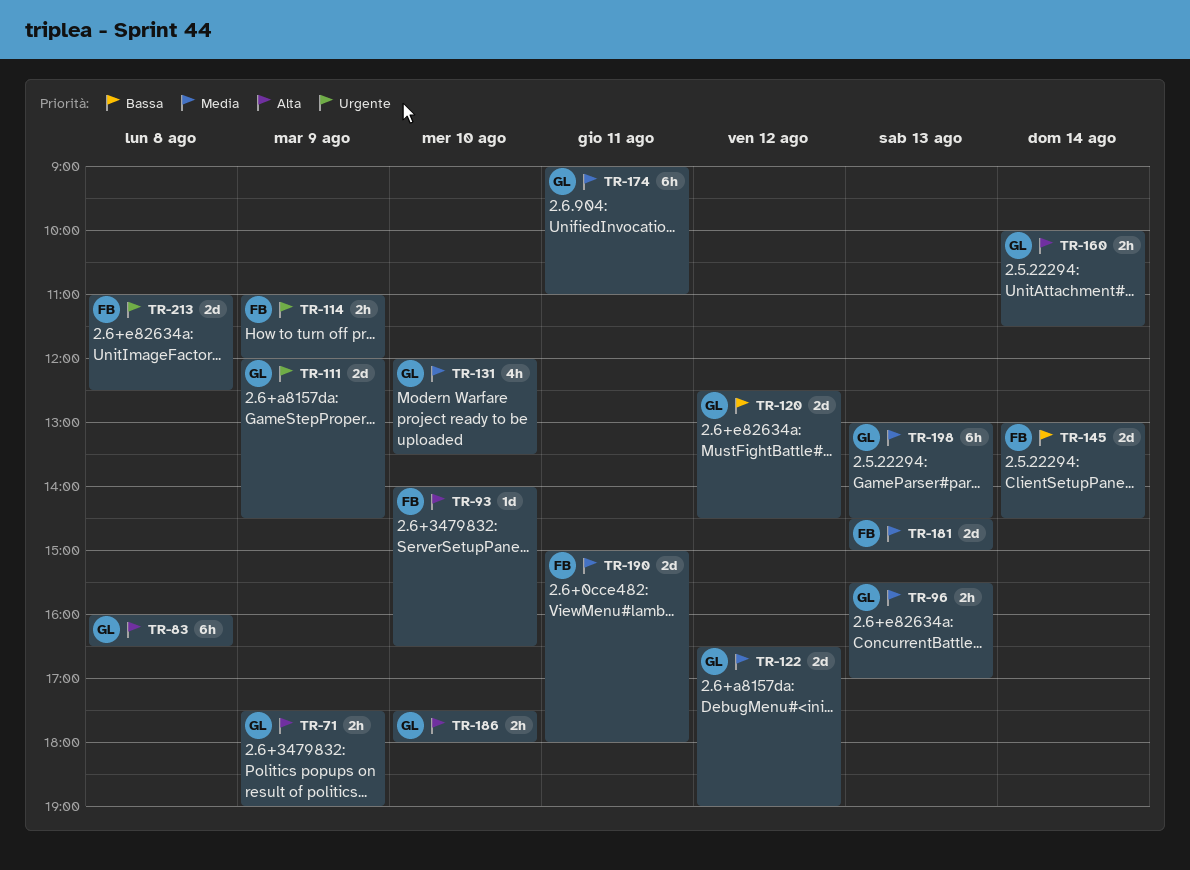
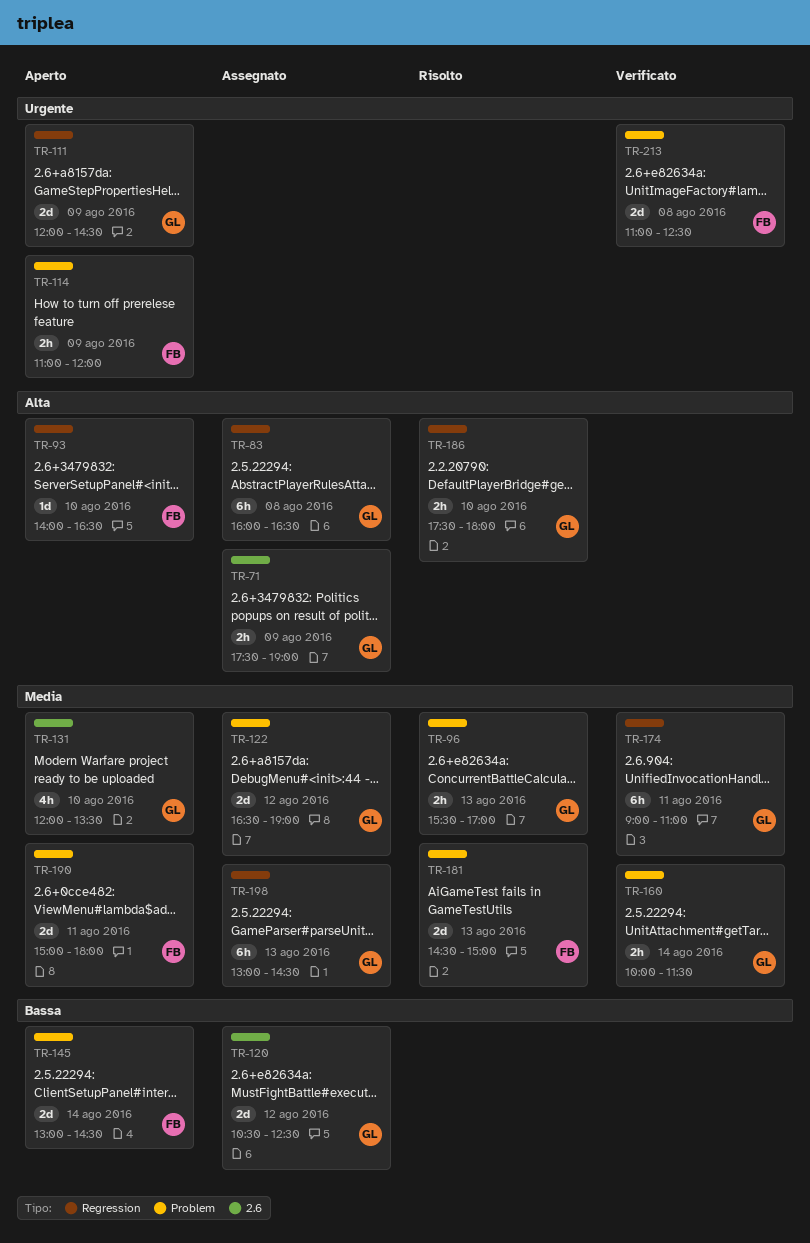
TR-120, begins: 12:30 -> 10:30
TR-120, ends: 14:30 -> 12:30
TR-160, priority: Alta -> Media

